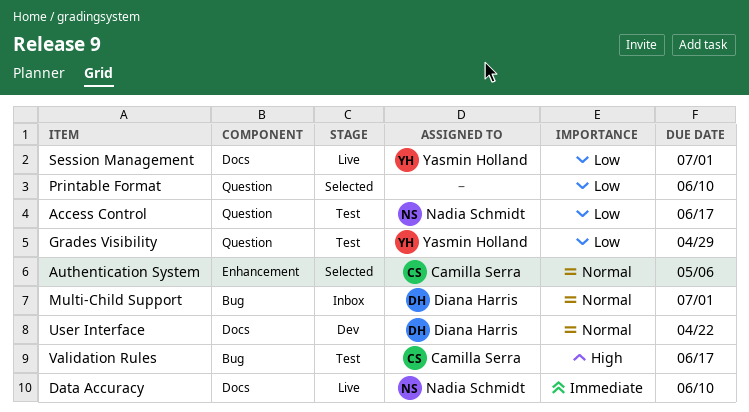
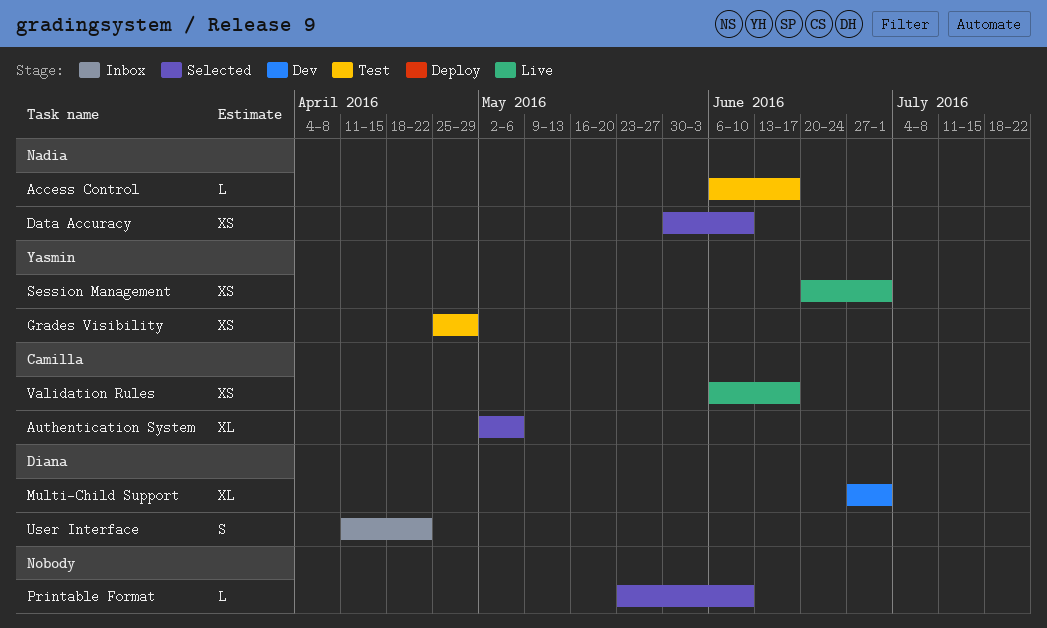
Data Accuracy, status: Live -> Selected
Multi-Child Support, status: Inbox -> Dev
User Interface, status: Dev -> Inbox
Validation Rules, status: Test -> Live

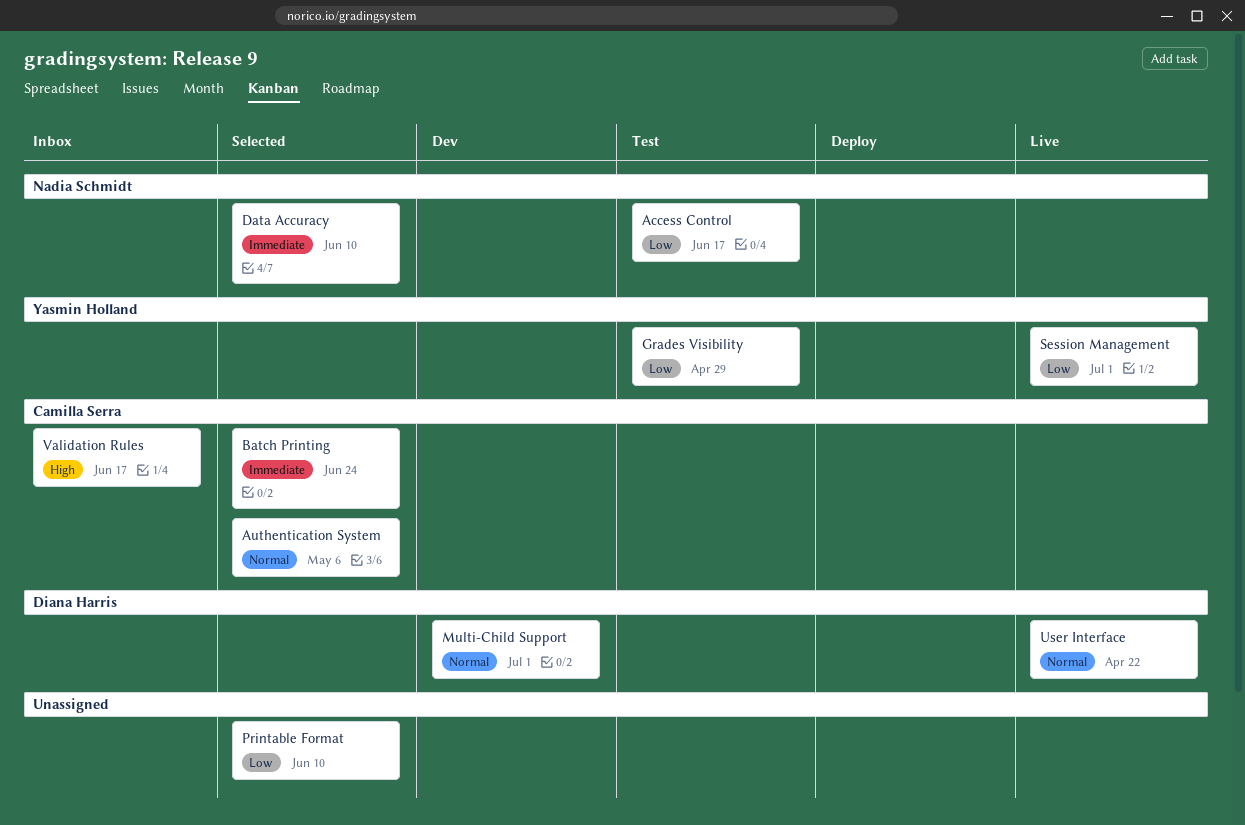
Batch Printing: none -> present
User Interface, status: Inbox -> Live
Validation Rules, status: Live -> Inbox

